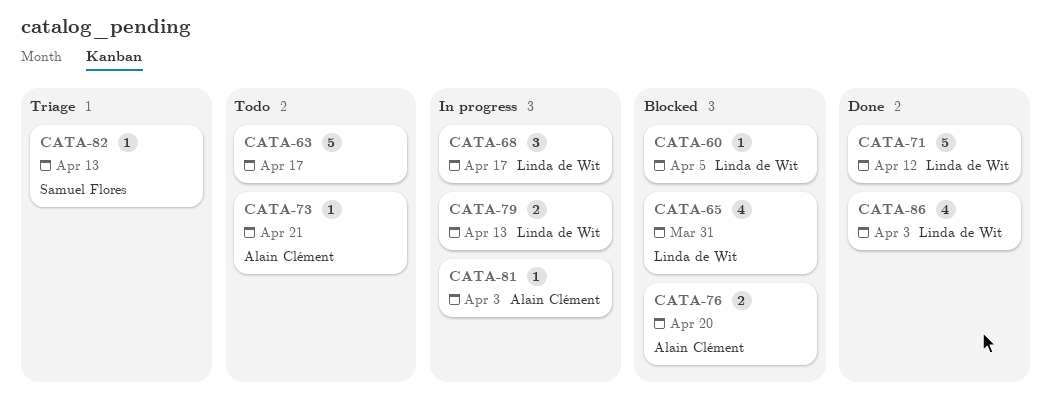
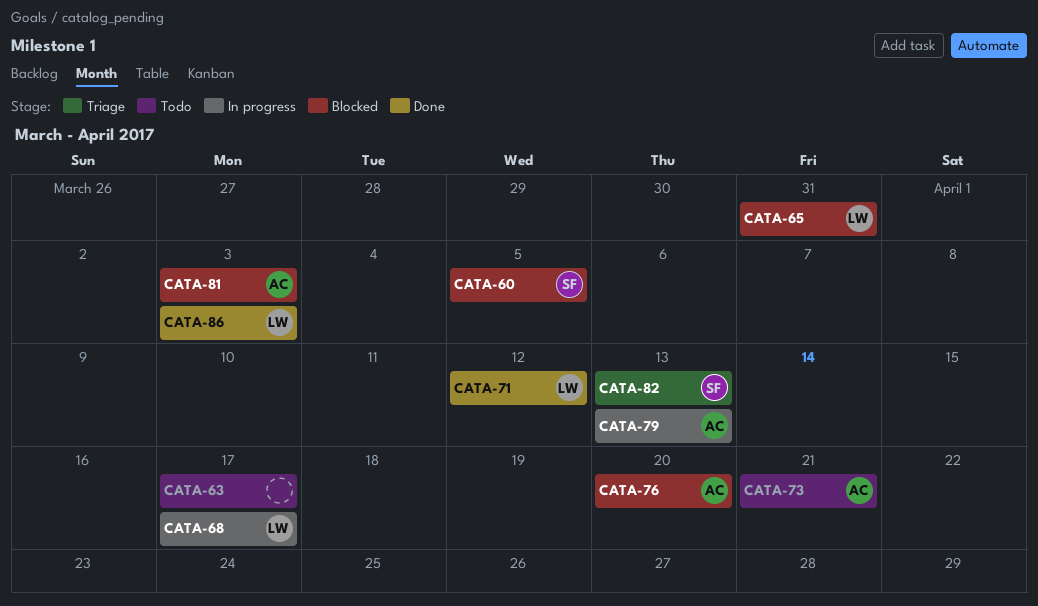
CATA-60, owner: Linda de Wit -> Samuel Flores
CATA-79, owner: Linda de Wit -> Alain Clément
CATA-81, status: In progress -> Blocked

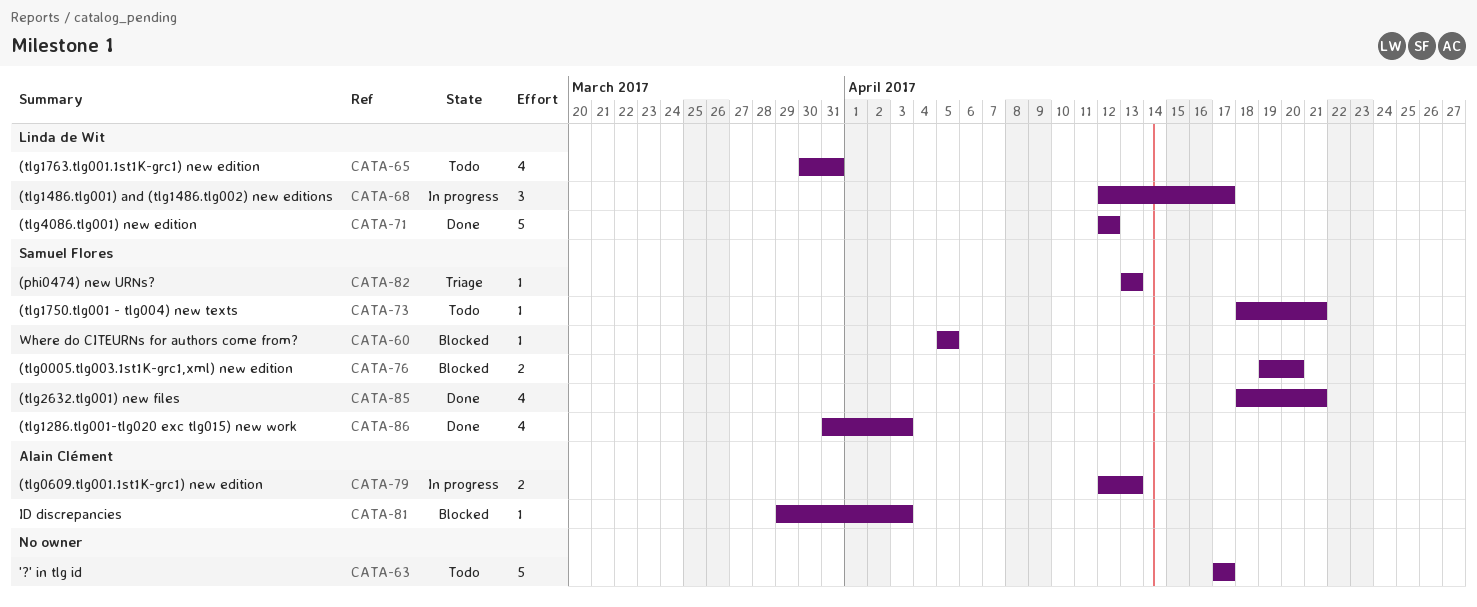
CATA-65, status: Blocked -> Todo
CATA-73, owner: Alain Clément -> Samuel Flores
CATA-76, owner: Alain Clément -> Samuel Flores
CATA-85: none -> present
CATA-86, owner: Linda de Wit -> Samuel Flores

